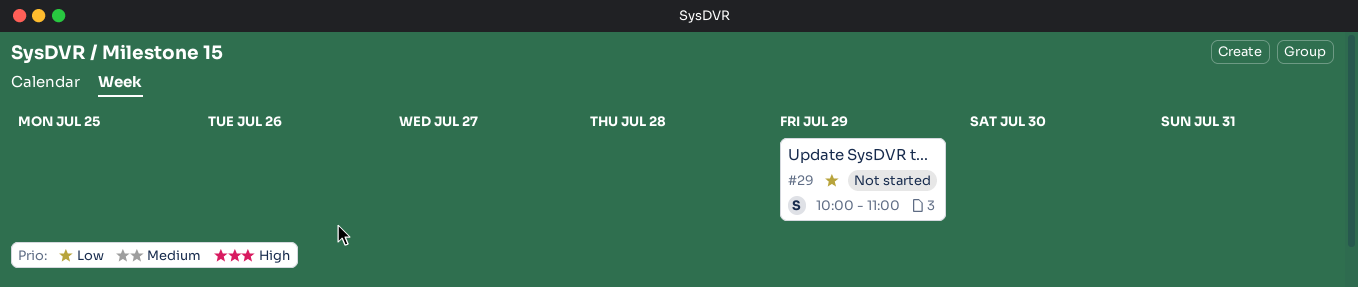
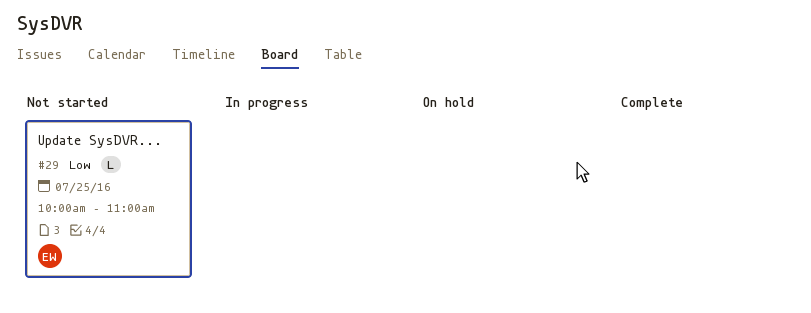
#29, estimate: S -> L
#29, day: Jul 29 -> Jul 25

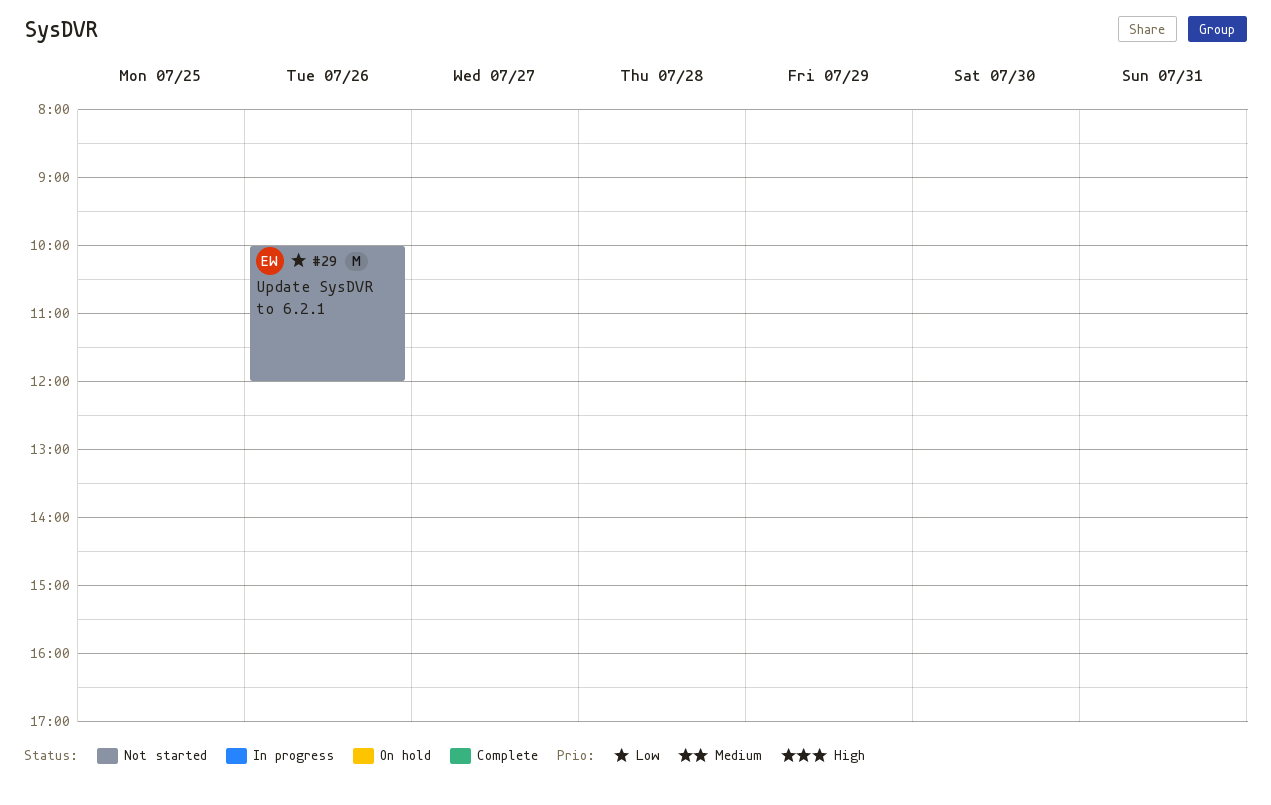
#29, estimate: L -> M
#29, day: Jul 25 -> Jul 26
#29, ends: 11:00 -> 12:00

